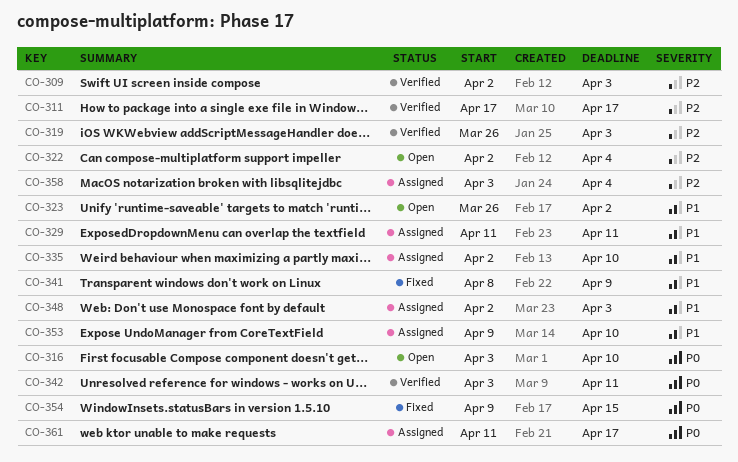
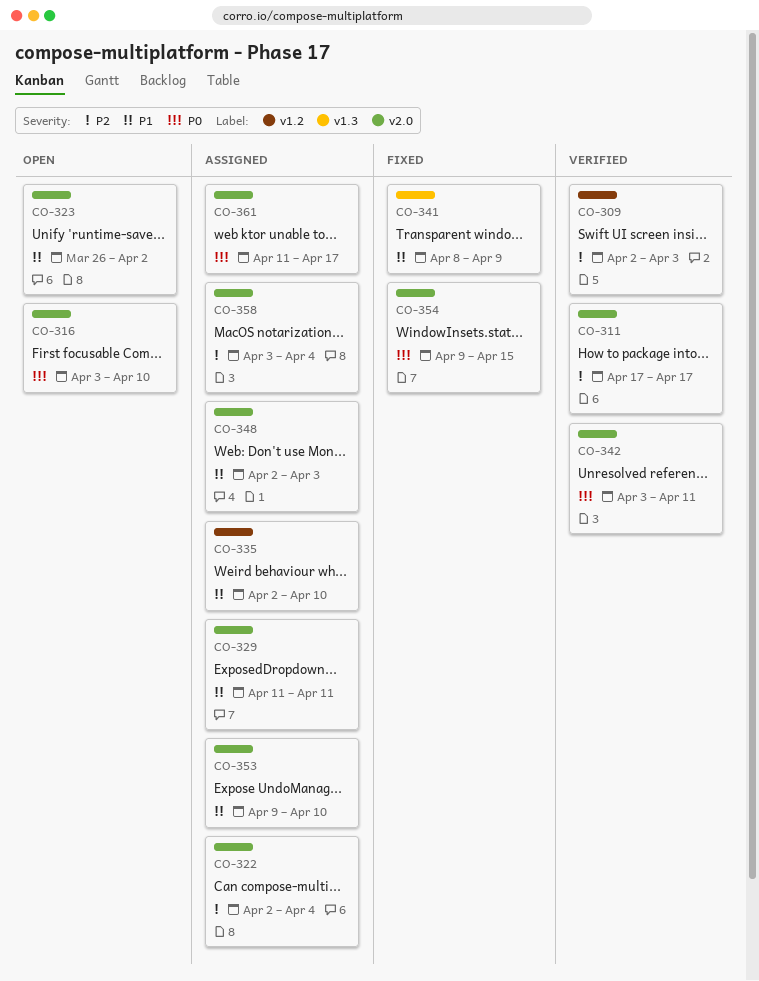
CO-319: present -> none
CO-322, status: Open -> Assigned

